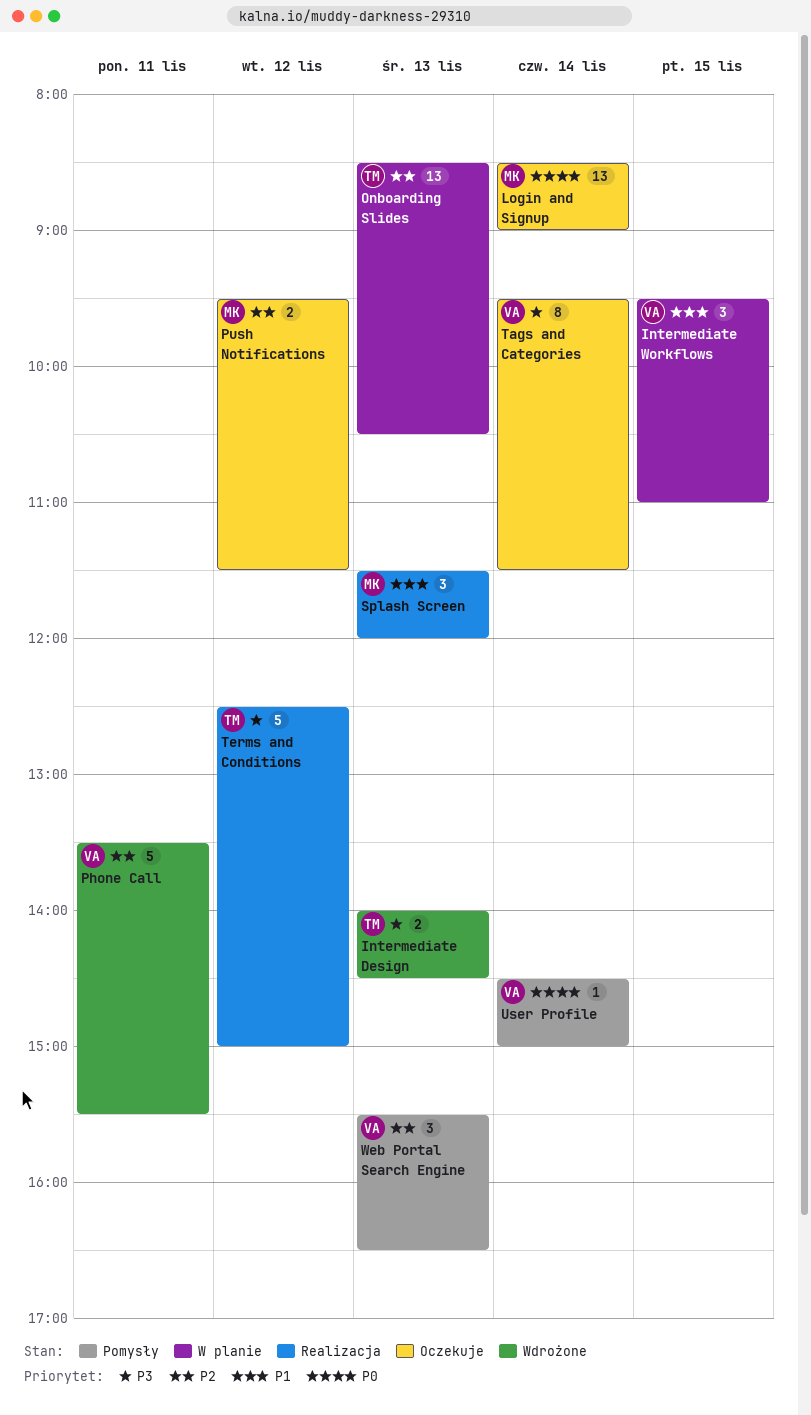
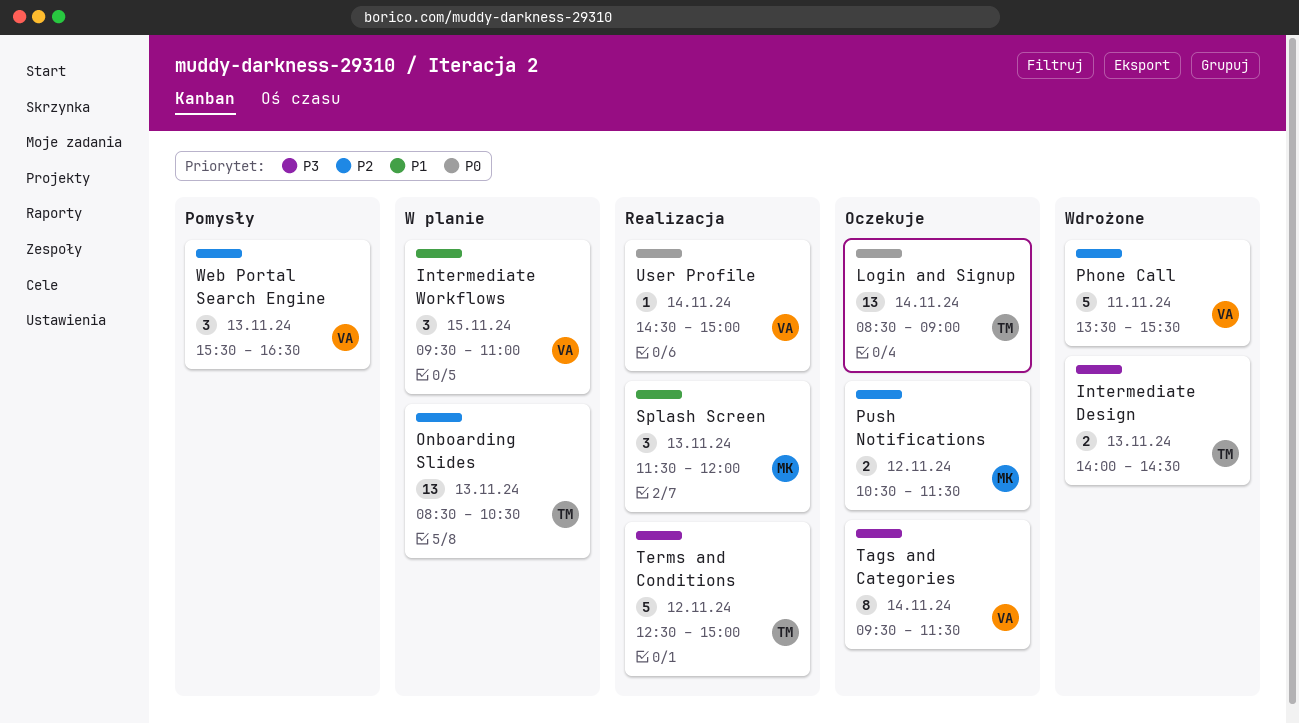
Login and Signup, owner: MK -> TM
Push Notifications, begins: 09:30 -> 10:30
User Profile, status: Pomysły -> Realizacja

